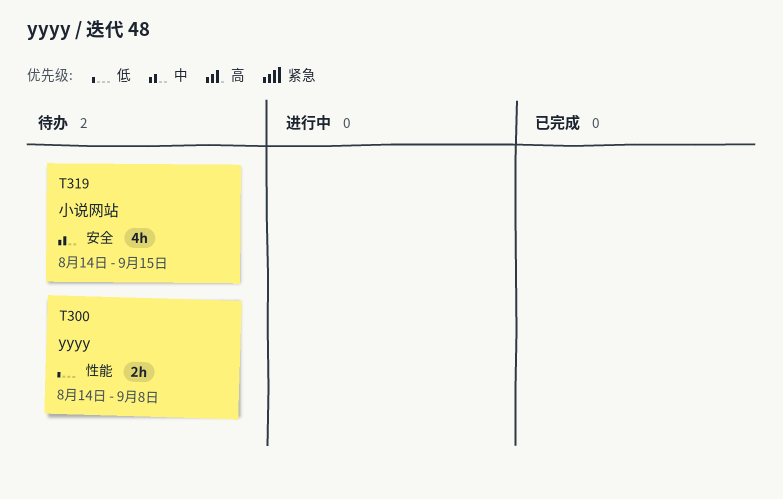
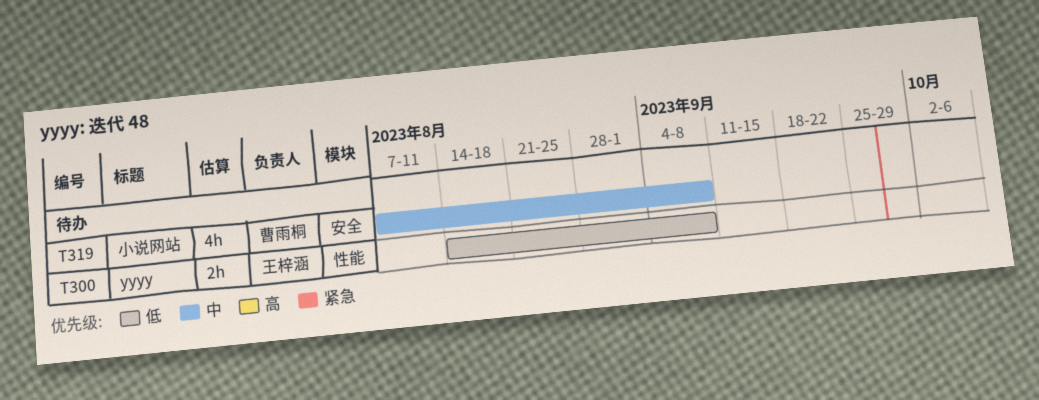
T319, start: Aug 14 -> Aug 7
T319, due: Sep 15 -> Sep 8

